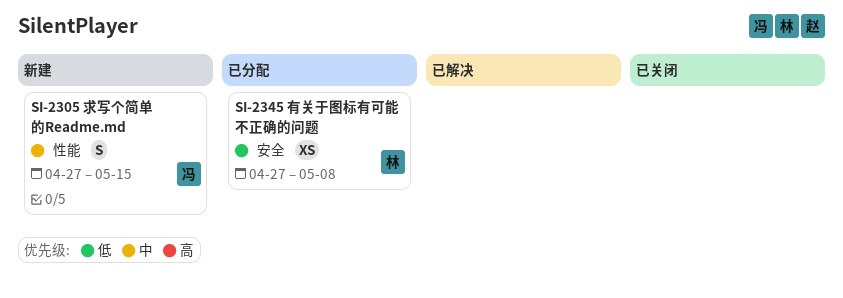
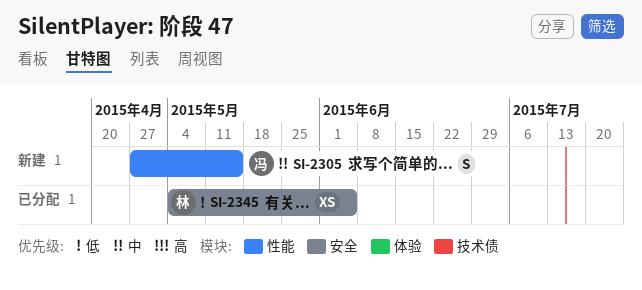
SI-2345, start: Apr 27 -> May 4
SI-2345, due: May 8 -> Jun 5

